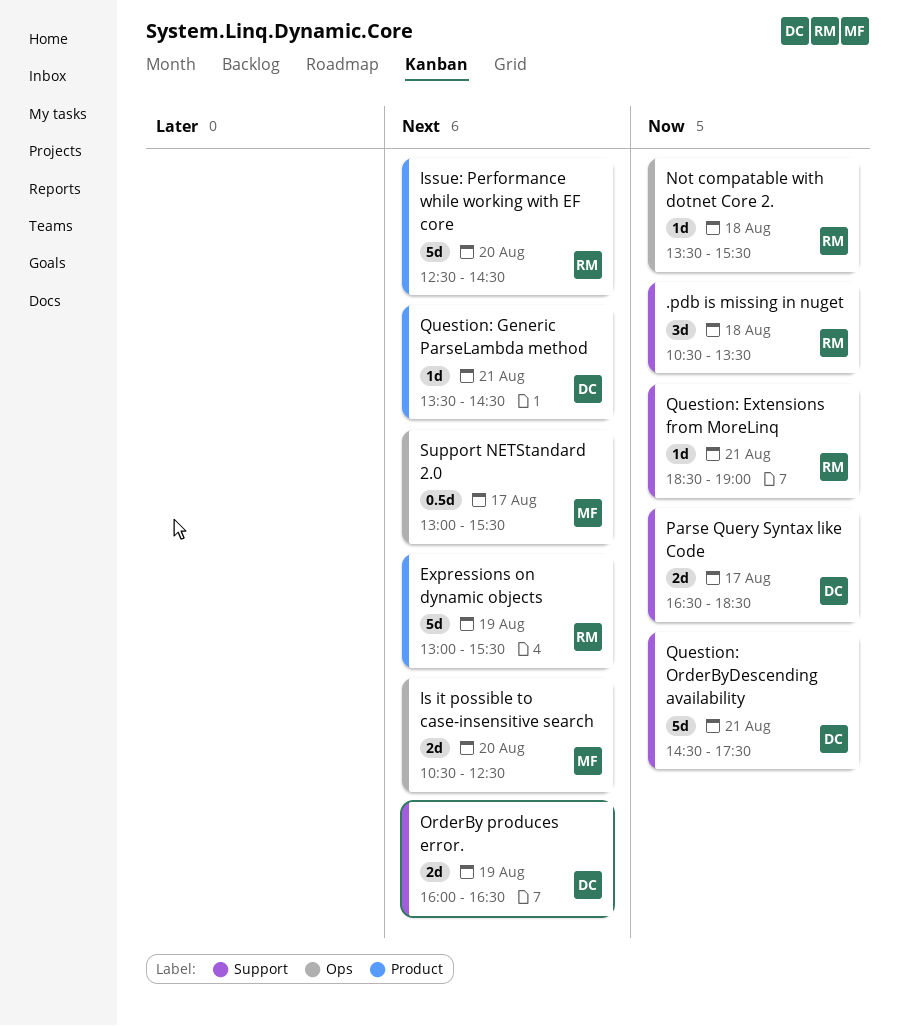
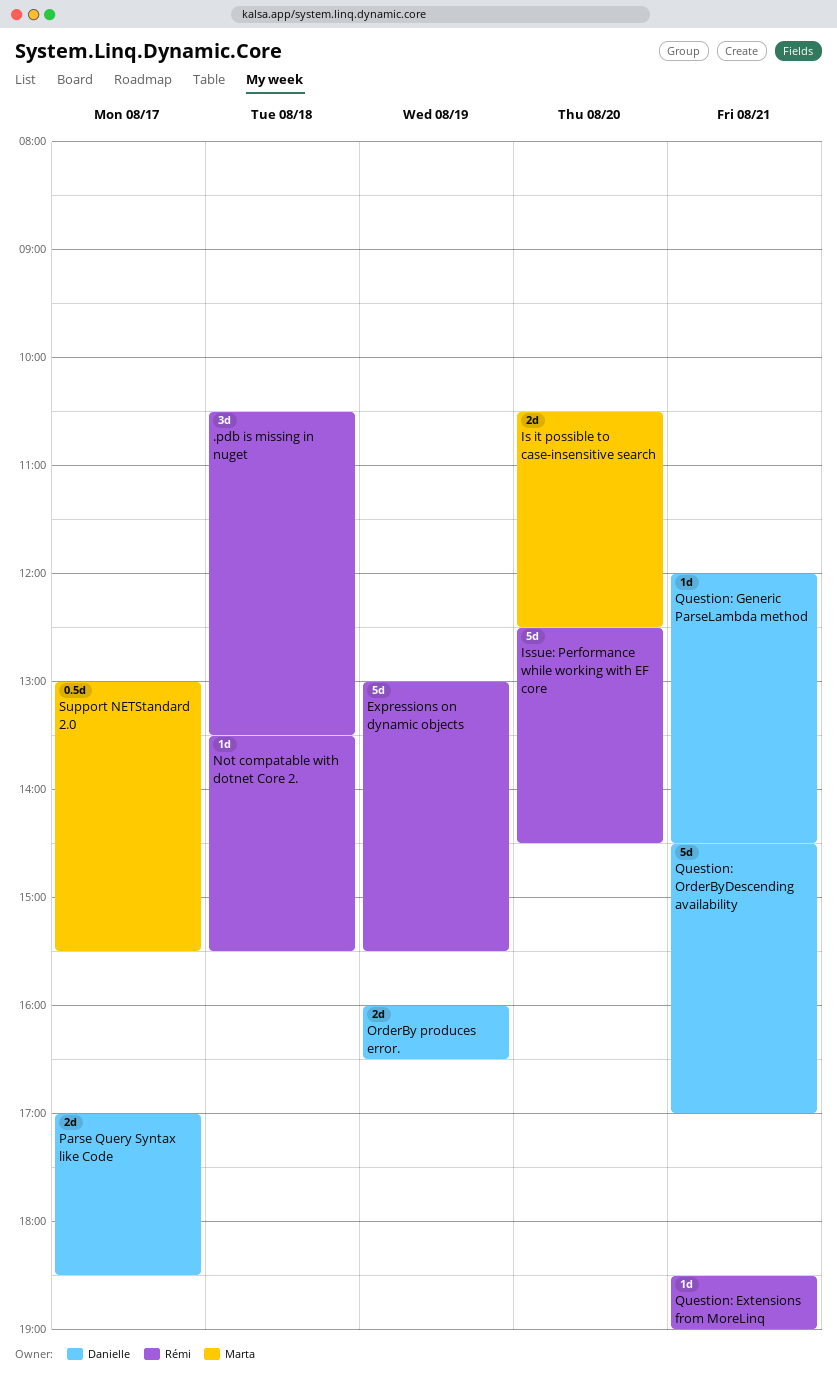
Parse Query Syntax like Code, begins: 16:30 -> 17:00
Question: Generic ParseLambda method, begins: 13:30 -> 12:00
Question: OrderByDescending availability, ends: 17:30 -> 17:00

